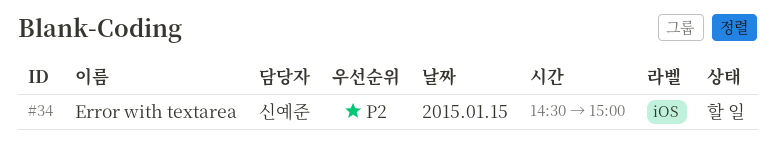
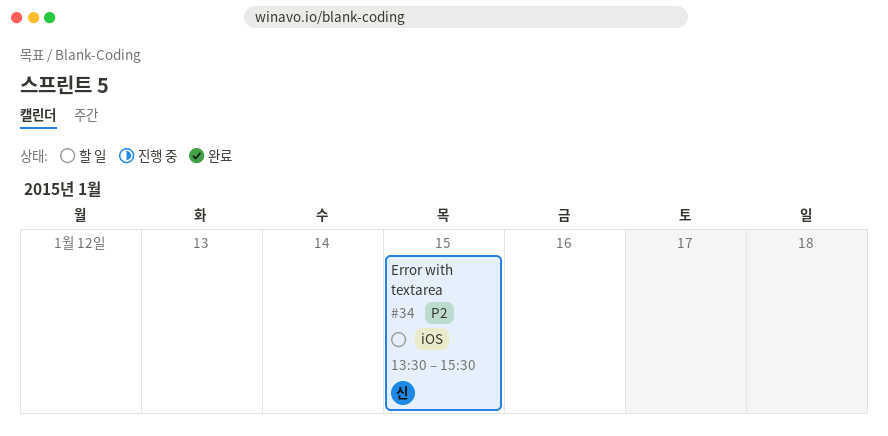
#34, begins: 14:30 -> 13:30
#34, ends: 15:00 -> 15:30

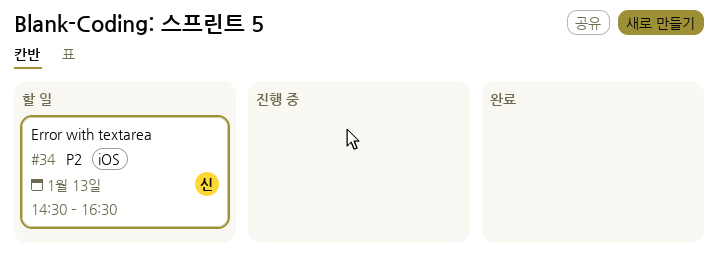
#34, day: Jan 15 -> Jan 13
#34, begins: 13:30 -> 14:30
#34, ends: 15:30 -> 16:30

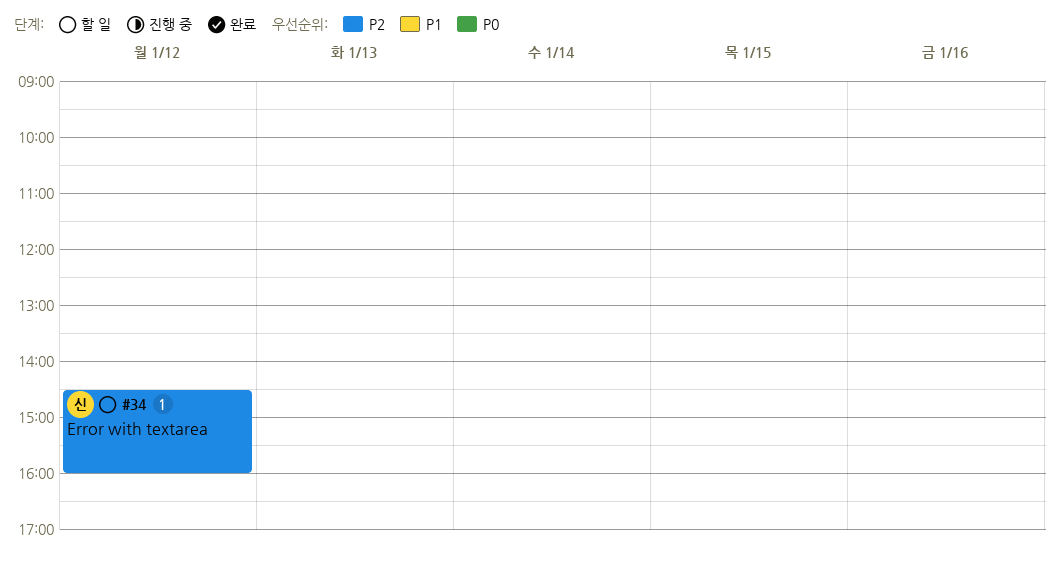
#34, day: Jan 13 -> Jan 12
#34, ends: 16:30 -> 16:00

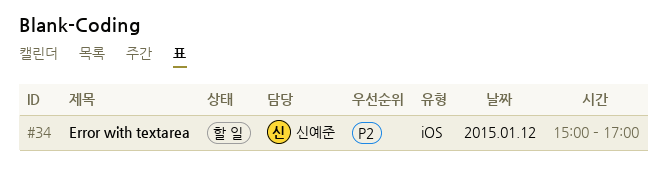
#34, begins: 14:30 -> 15:00
#34, ends: 16:00 -> 17:00

